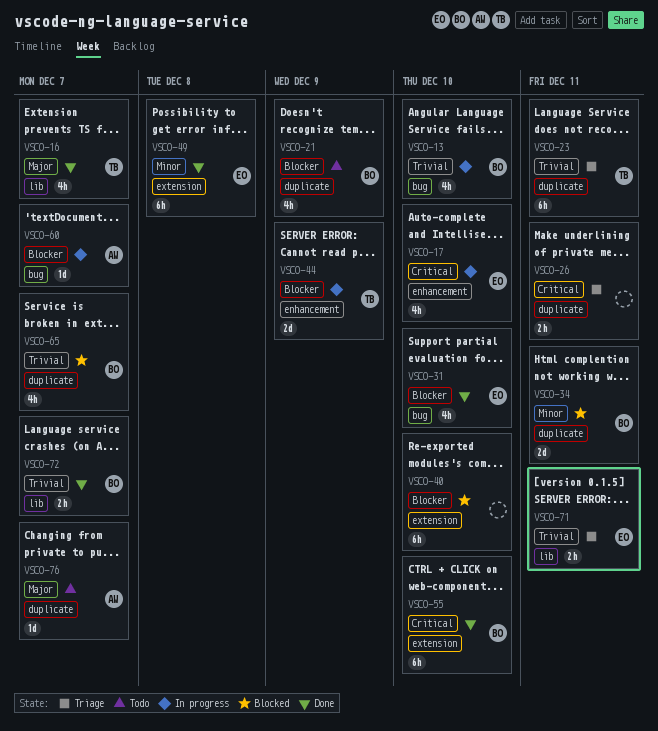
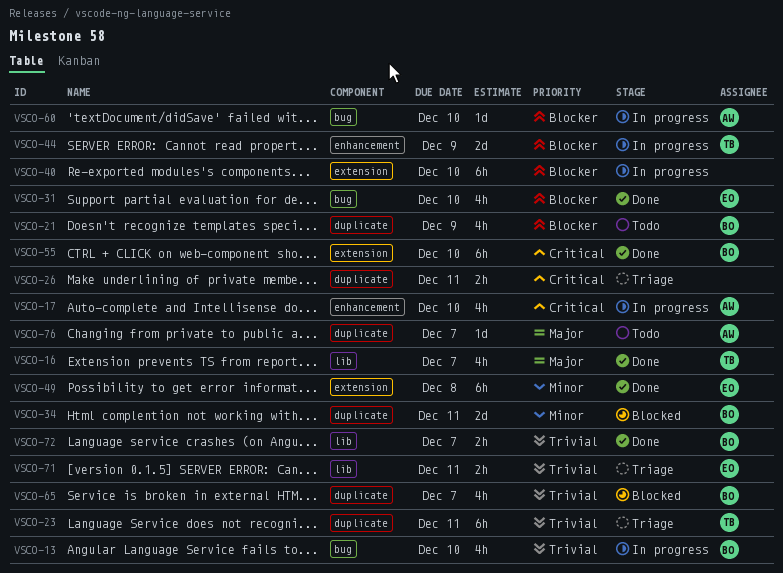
VSCO-17, owner: EO -> AW
VSCO-40, status: Blocked -> In progress
VSCO-60, due: Dec 7 -> Dec 10

